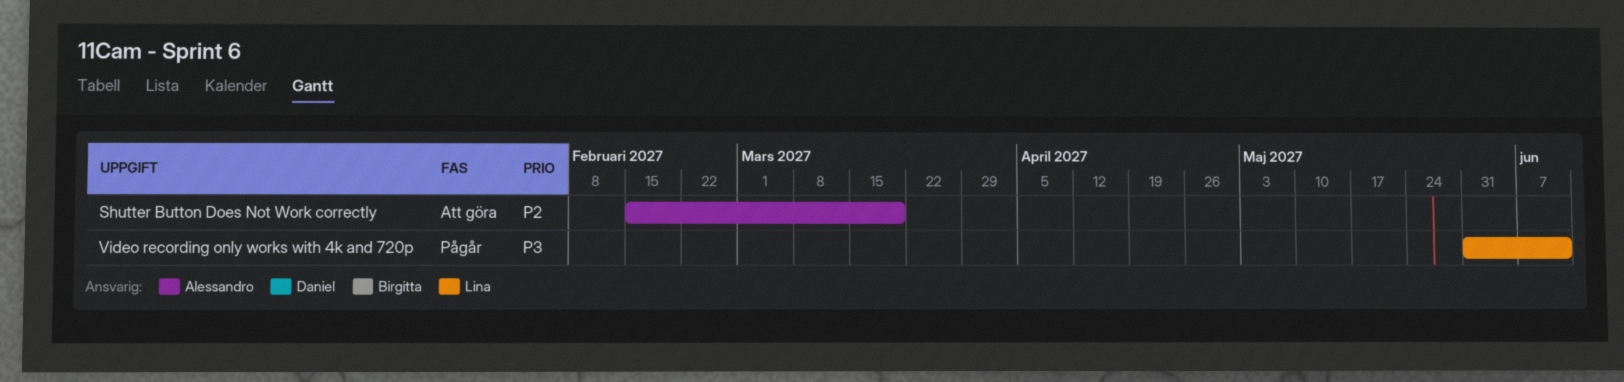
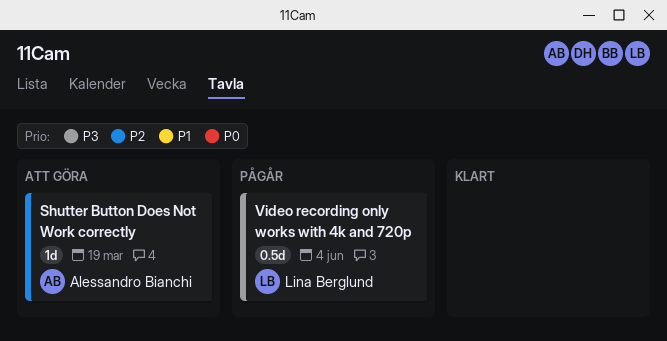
Video recording only works with 4k and 720p, due: Jun 11 -> Jun 4

